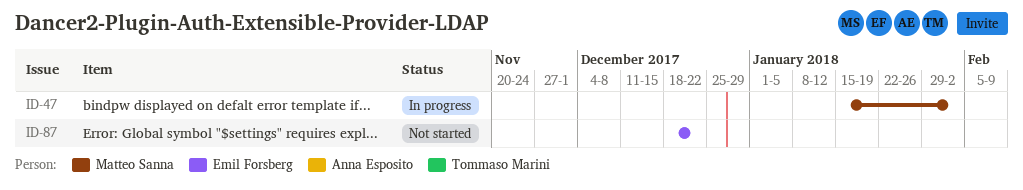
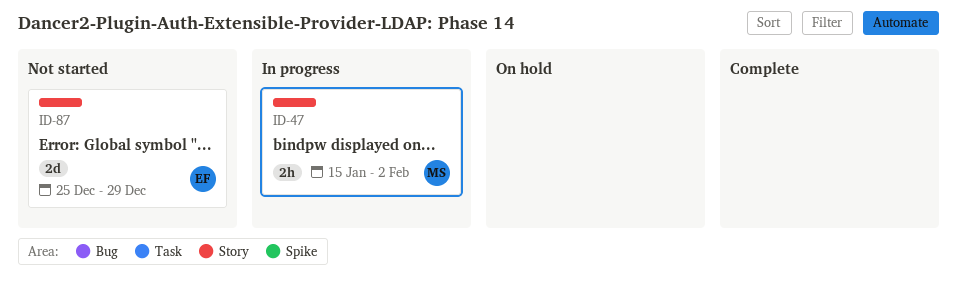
ID-87, start: Dec 18 -> Dec 25
ID-87, due: Dec 22 -> Dec 29

